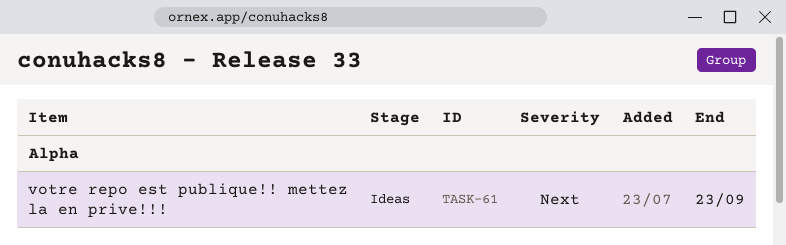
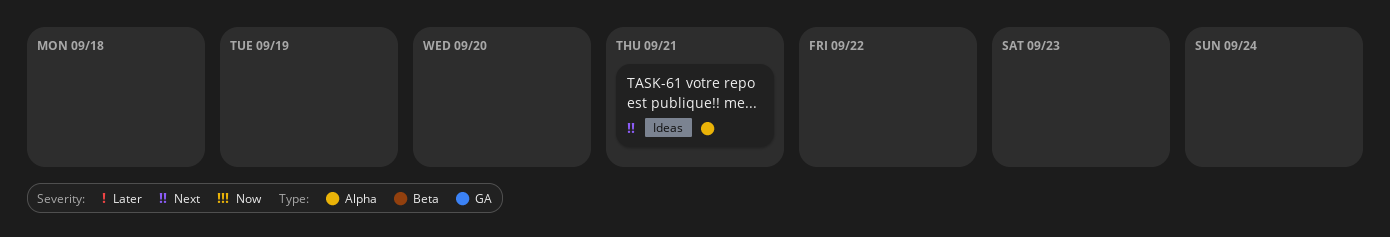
TASK-61, due: Sep 23 -> Sep 21

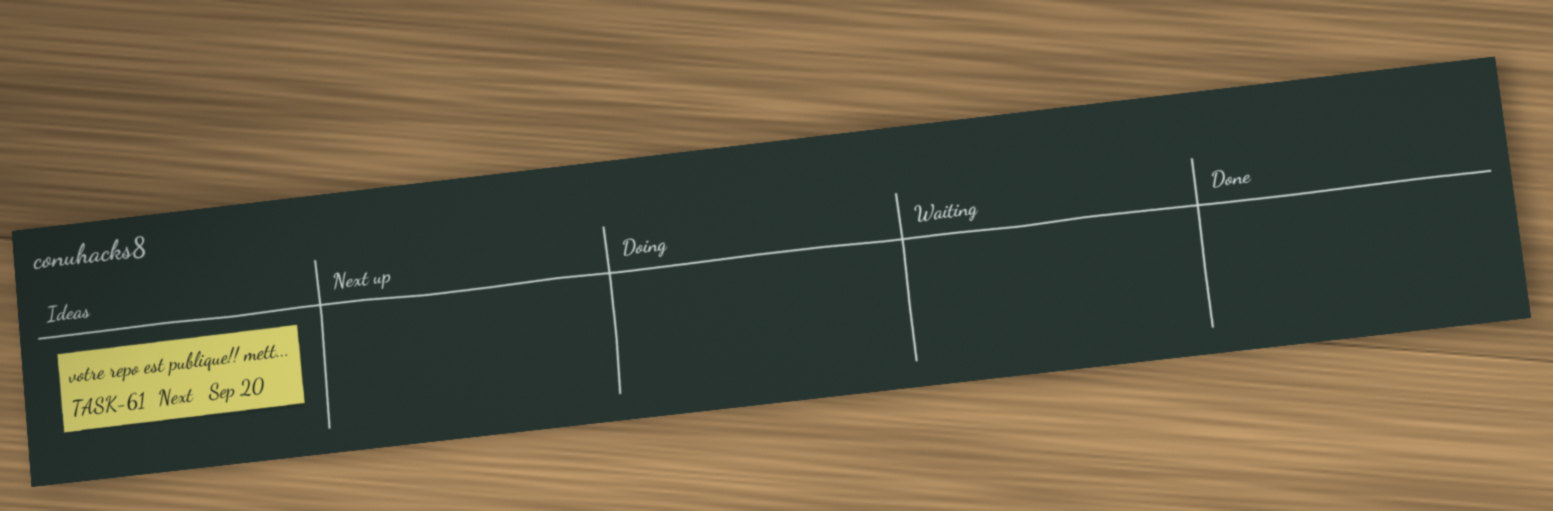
TASK-61, due: Sep 21 -> Sep 20

